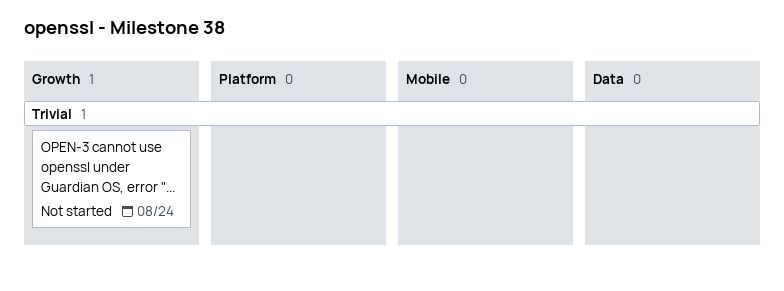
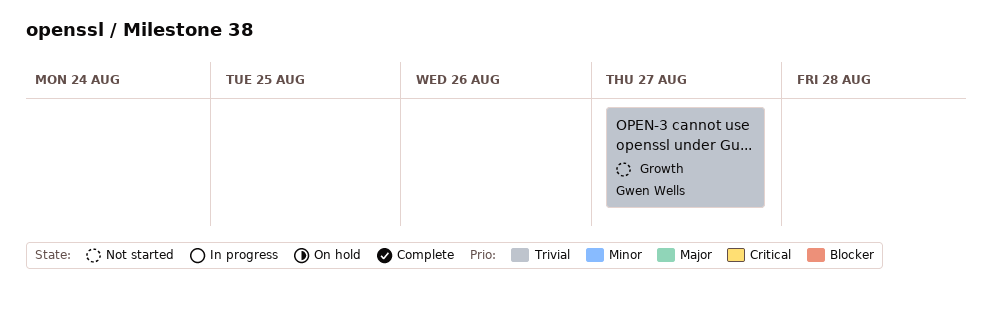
OPEN-3, due: Aug 24 -> Aug 27

